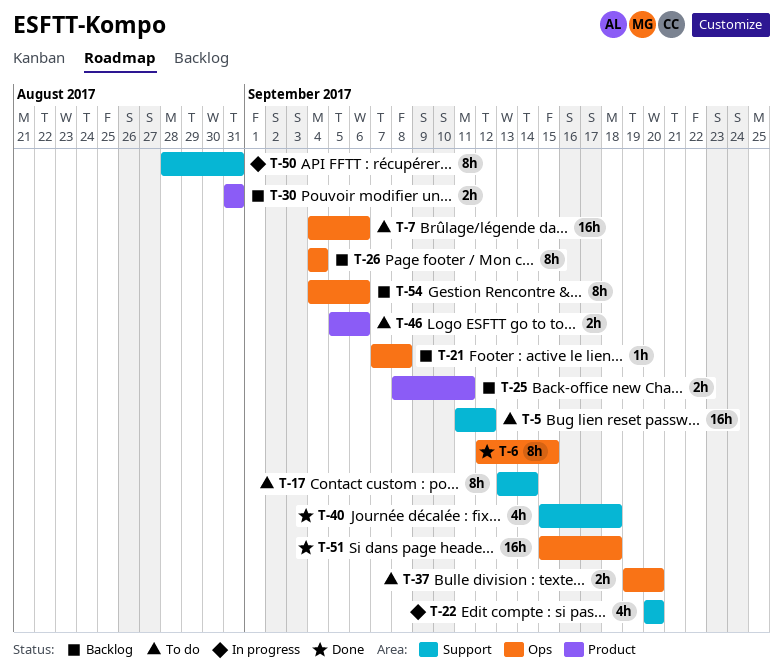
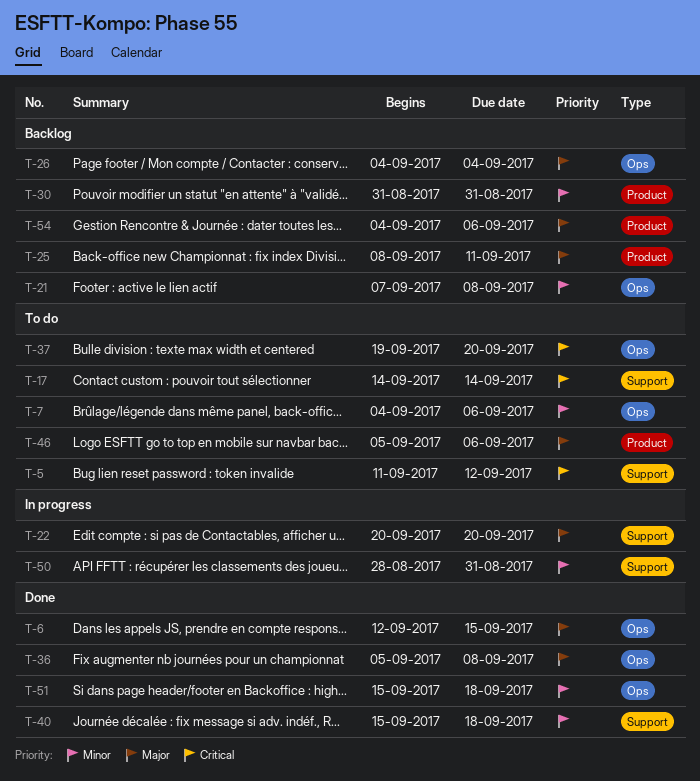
T-17, start: Sep 13 -> Sep 14
T-36: none -> present
T-54, label: Ops -> Product

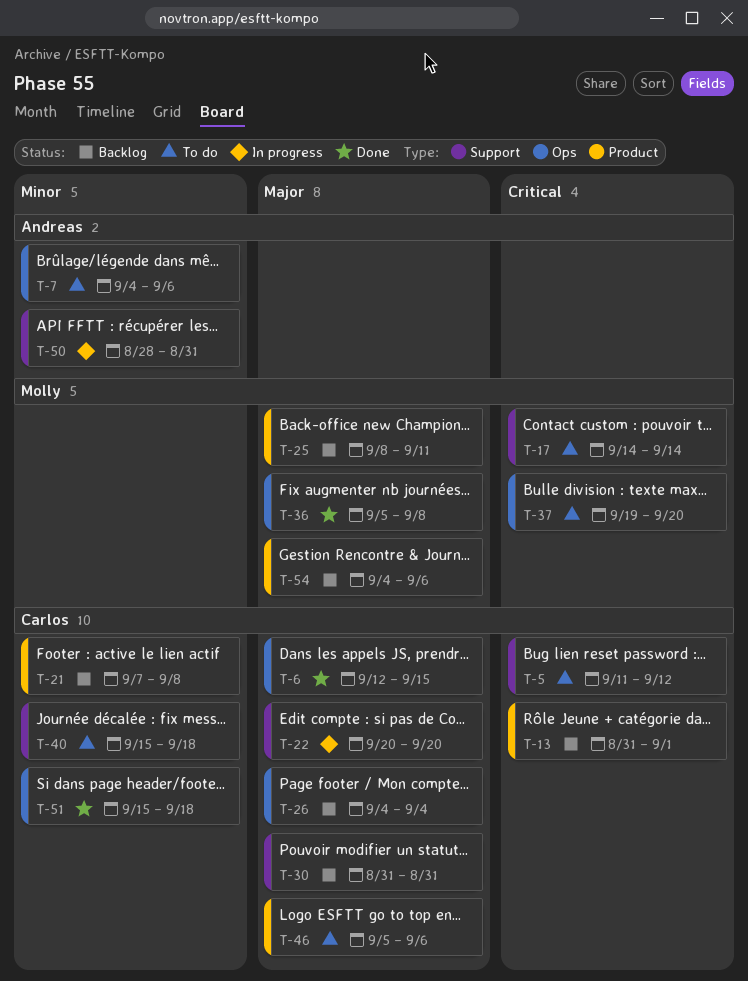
T-13: none -> present
T-21, label: Ops -> Product
T-30, priority: Minor -> Major
T-30, label: Product -> Support
T-40, status: Done -> To do

